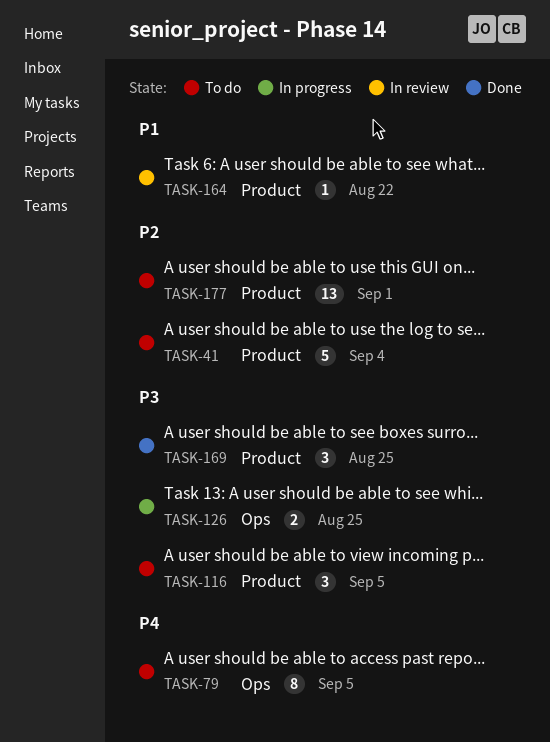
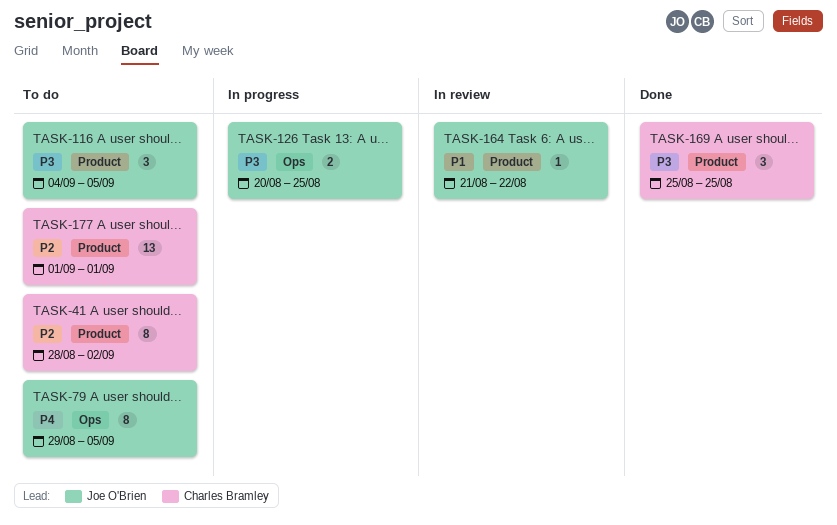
TASK-41, estimate: 5 -> 8
TASK-41, due: Sep 4 -> Sep 2

